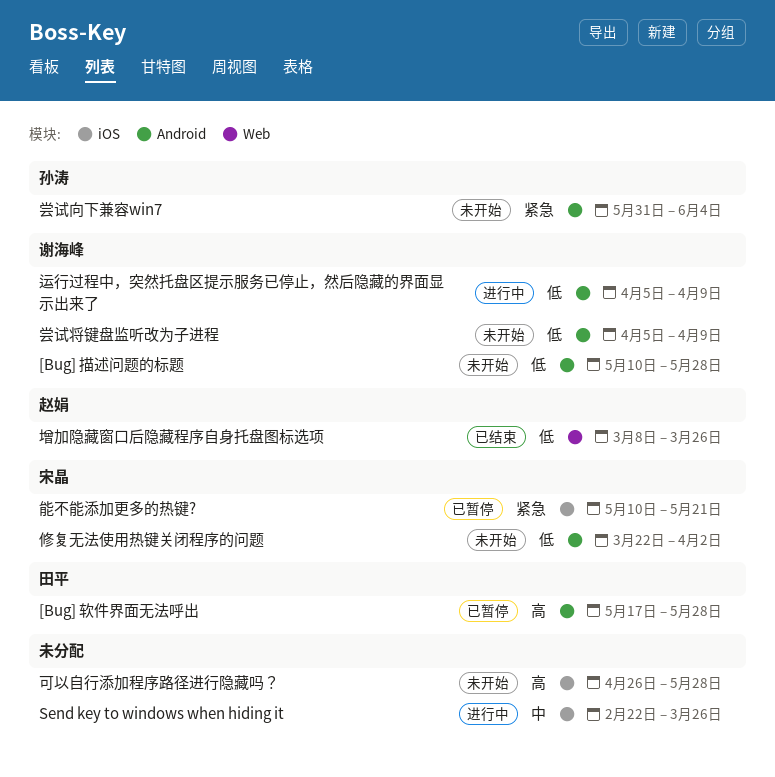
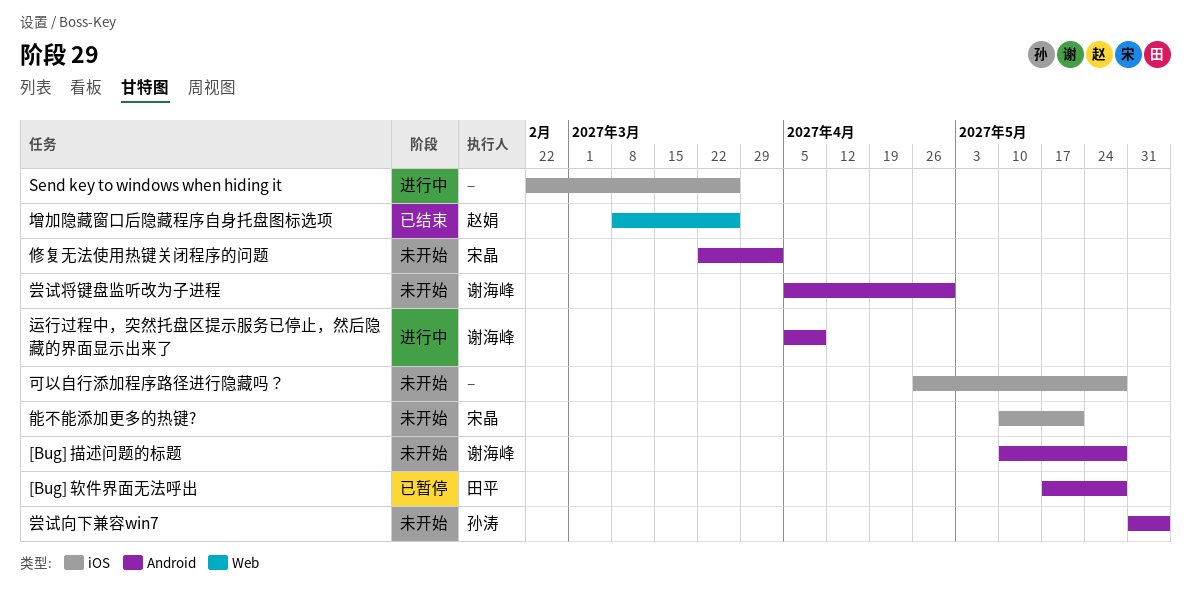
尝试将键盘监听改为子进程, due: Apr 9 -> Apr 30
能不能添加更多的热键?, status: 已暂停 -> 未开始

